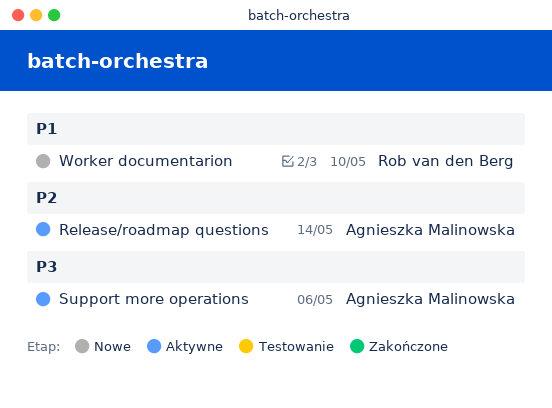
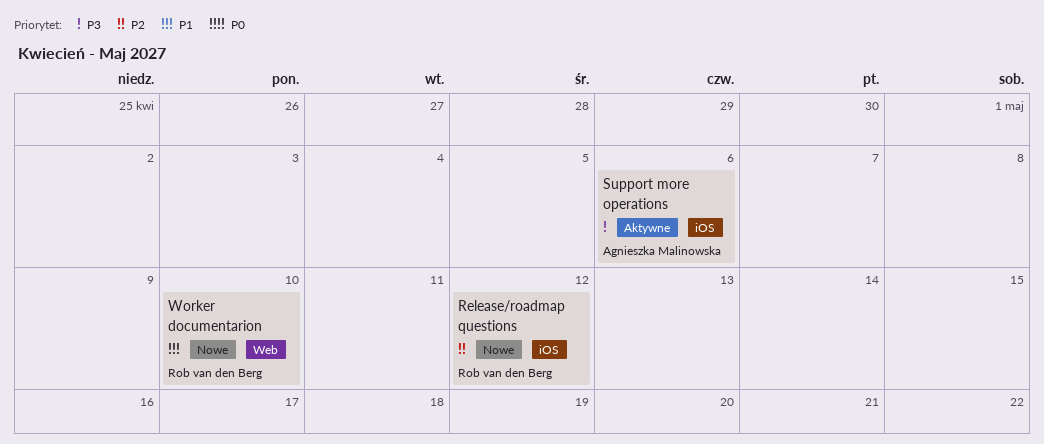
Release/roadmap questions, status: Aktywne -> Nowe
Release/roadmap questions, owner: Agnieszka Malinowska -> Rob van den Berg
Release/roadmap questions, due: May 14 -> May 12

